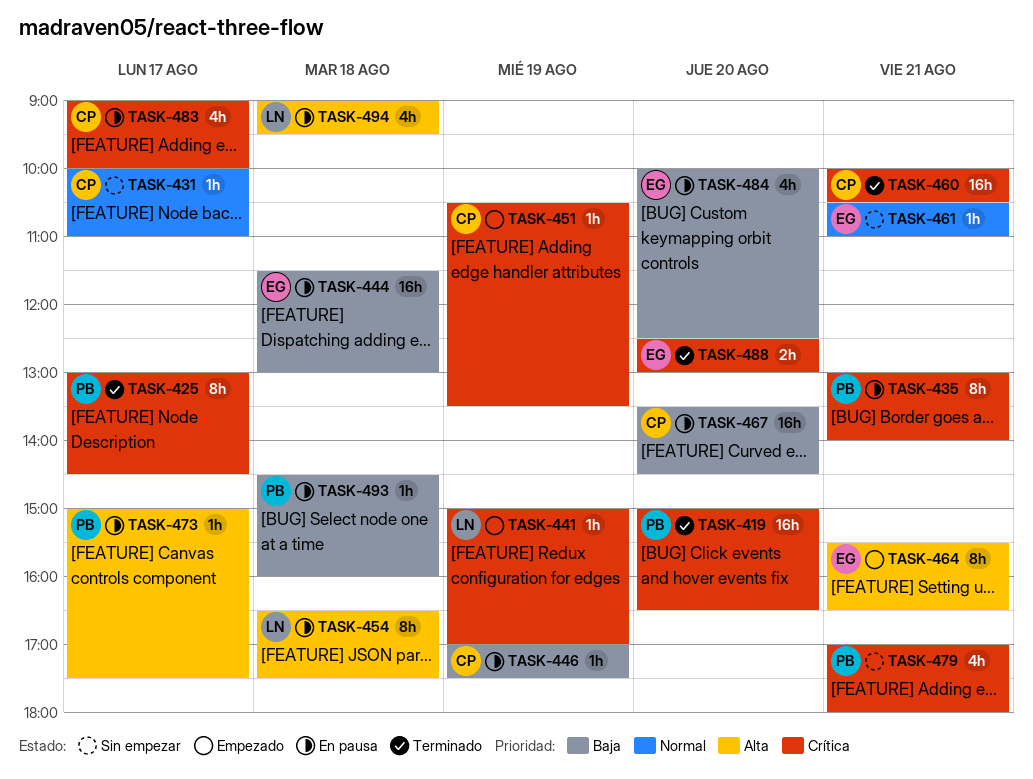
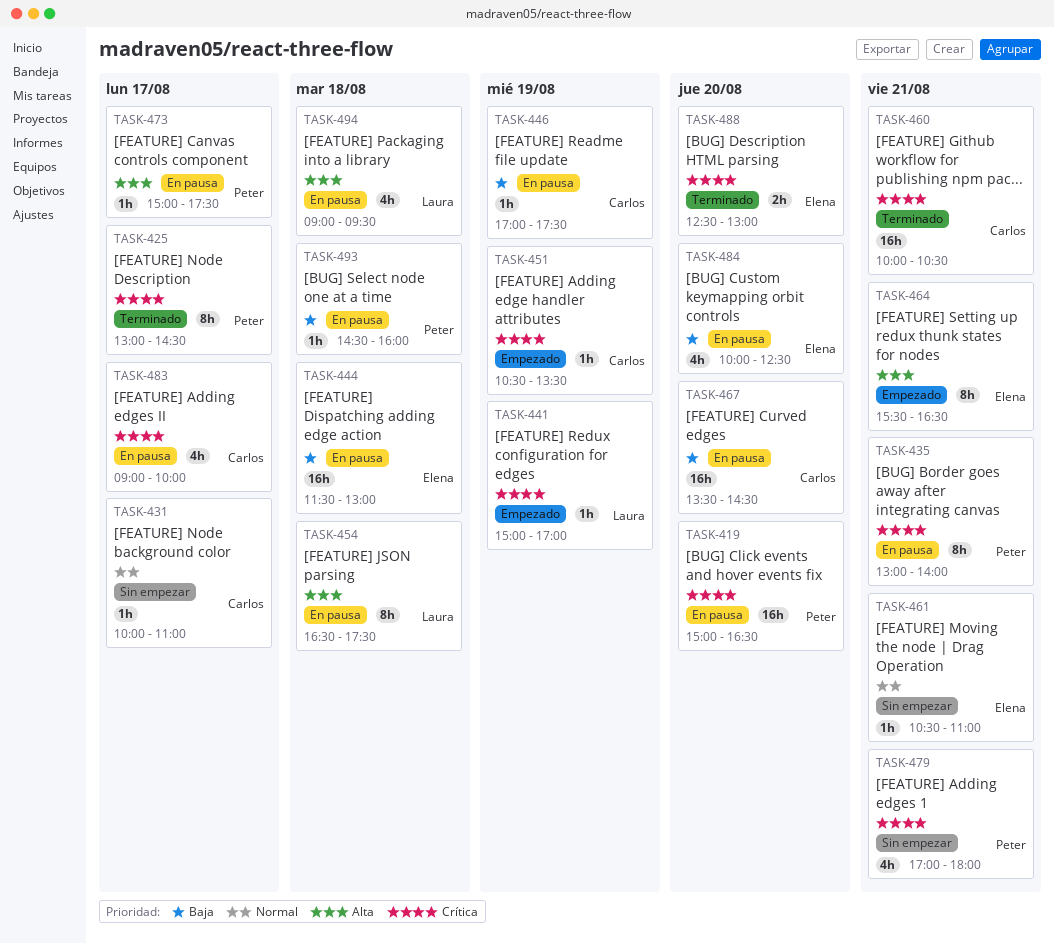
TASK-419, status: Terminado -> En pausa

